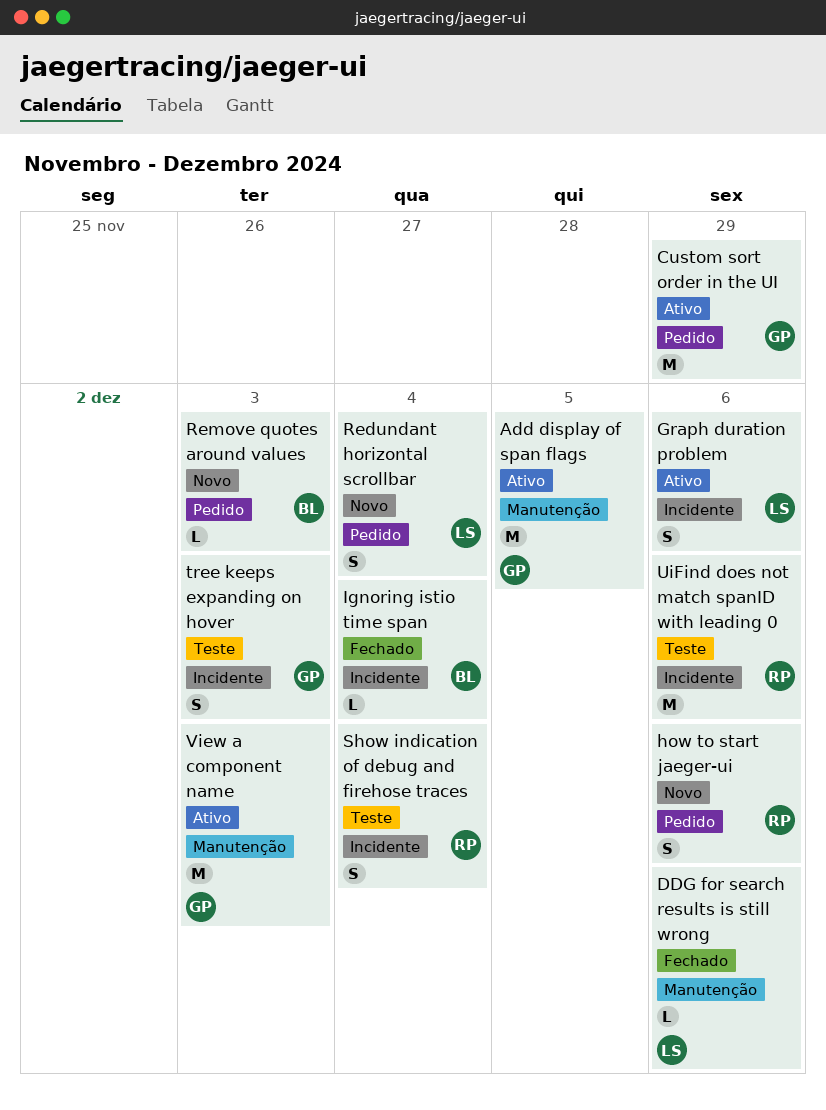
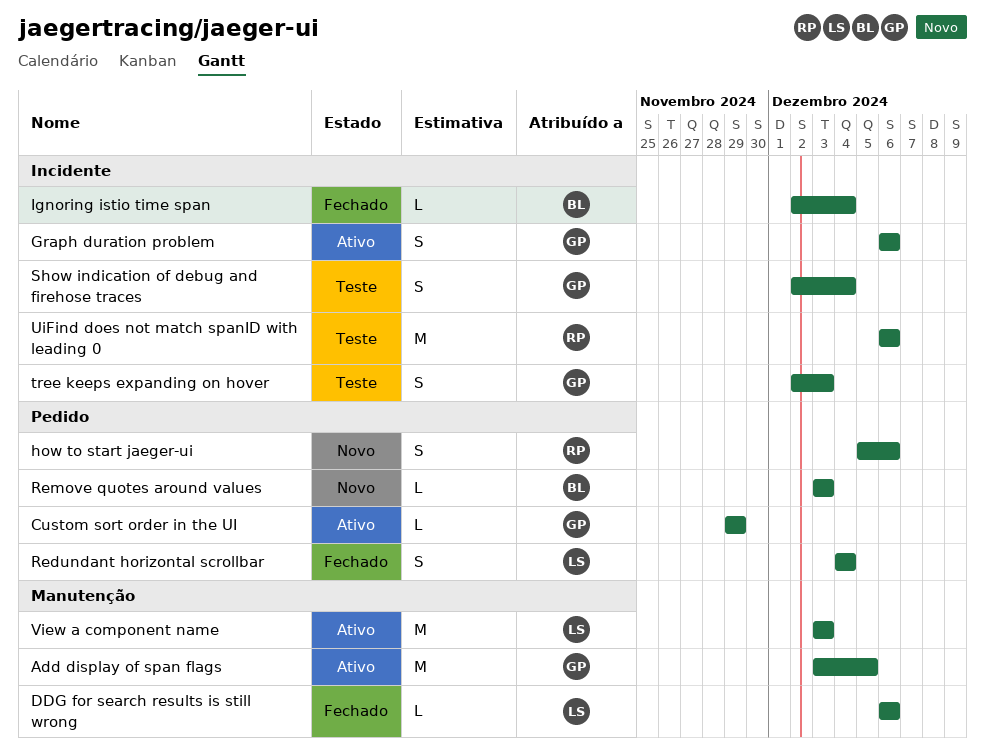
Custom sort order in the UI, estimate: M -> L
Graph duration problem, owner: LS -> GP
Redundant horizontal scrollbar, status: Novo -> Fechado
Show indication of debug and firehose traces, owner: RP -> GP
View a component name, owner: GP -> LS

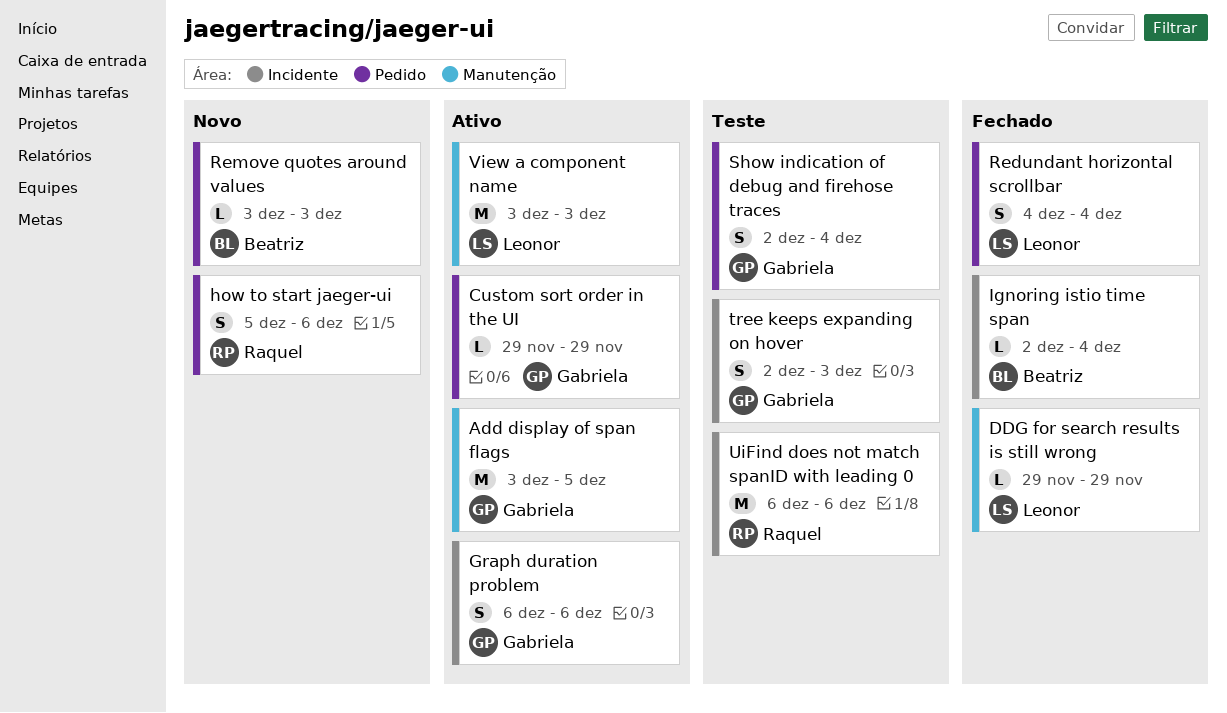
DDG for search results is still wrong, start: Dec 6 -> Nov 29
DDG for search results is still wrong, due: Dec 6 -> Nov 29
Show indication of debug and firehose traces, label: Incidente -> Pedido

